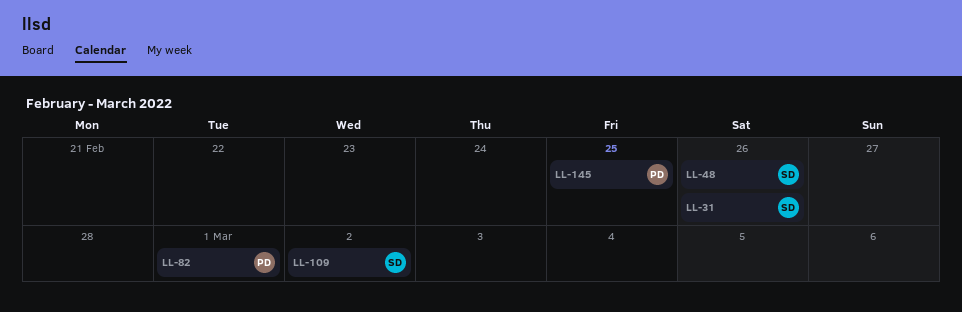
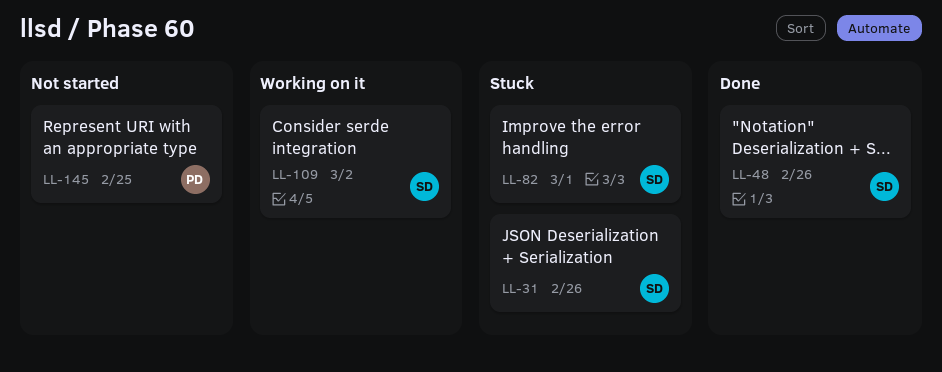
LL-82, owner: PD -> SD

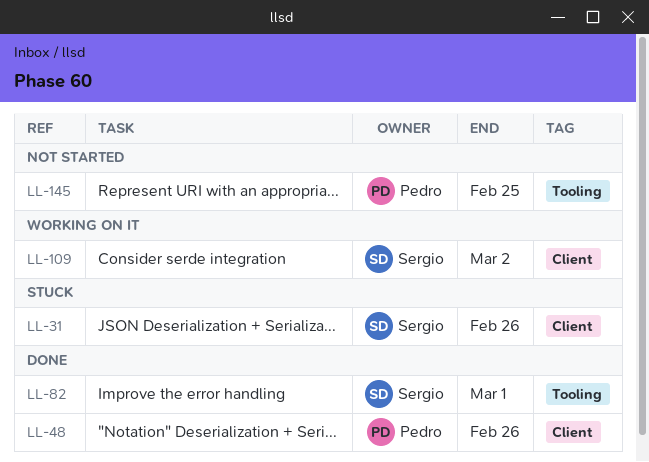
LL-48, owner: Sergio -> Pedro
LL-82, status: Stuck -> Done

